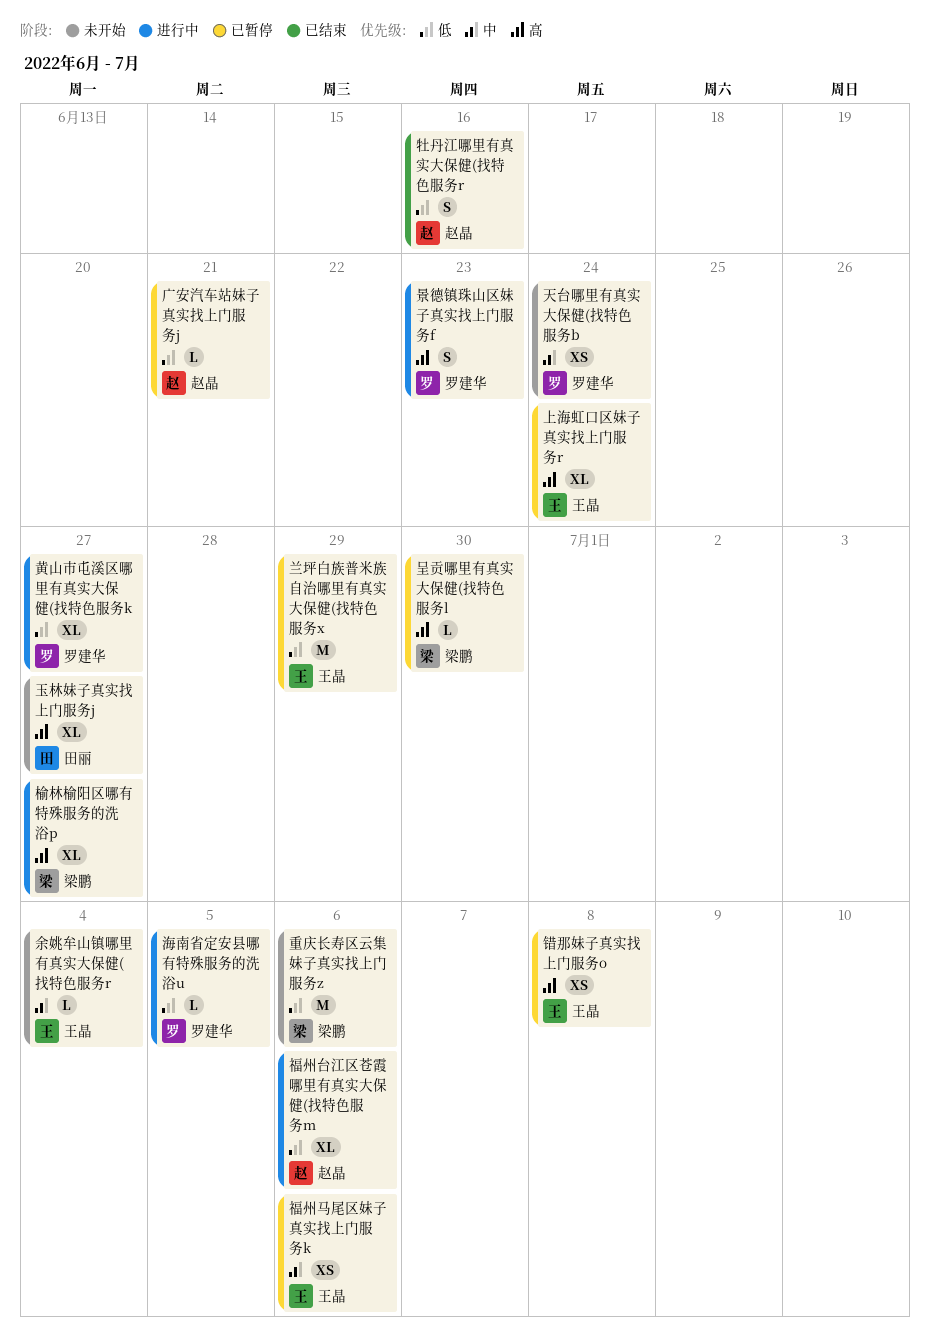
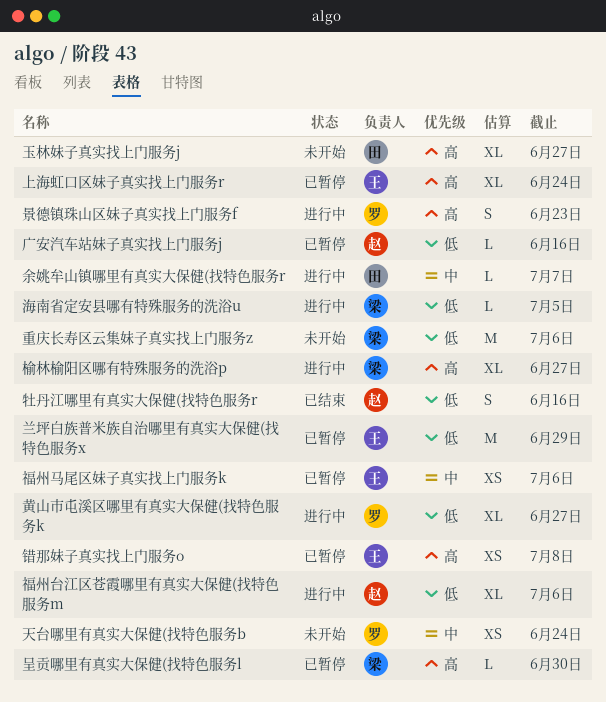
余姚牟山镇哪里有真实大保健(找特色服务r, status: 未开始 -> 进行中
余姚牟山镇哪里有真实大保健(找特色服务r, owner: 王晶 -> 田丽
余姚牟山镇哪里有真实大保健(找特色服务r, due: Jul 4 -> Jul 7
广安汽车站妹子真实找上门服务j, due: Jun 21 -> Jun 16
海南省定安县哪有特殊服务的洗浴u, owner: 罗建华 -> 梁鹏

